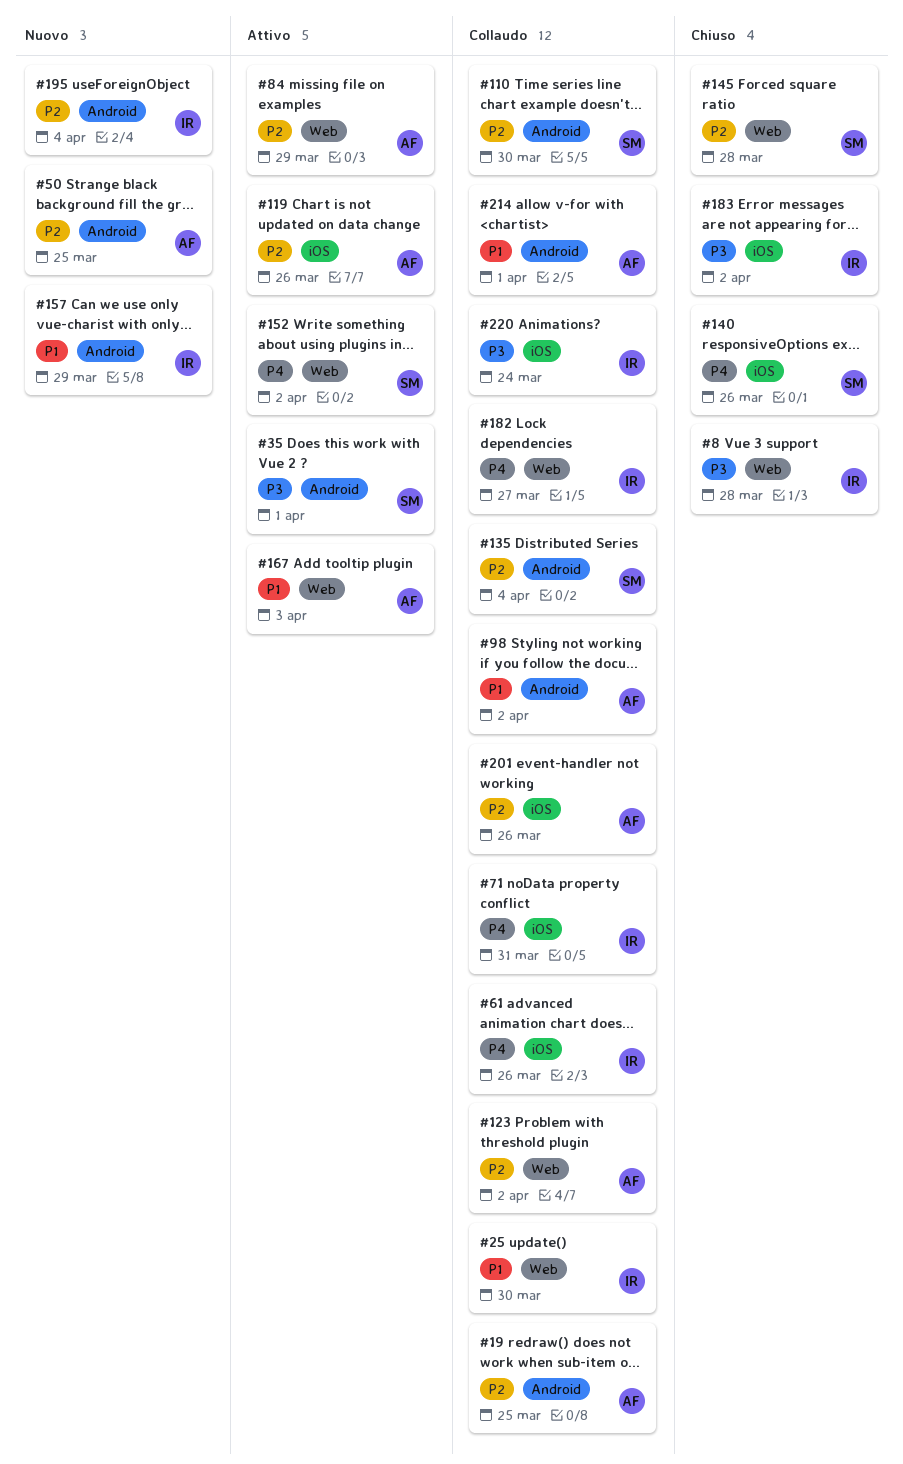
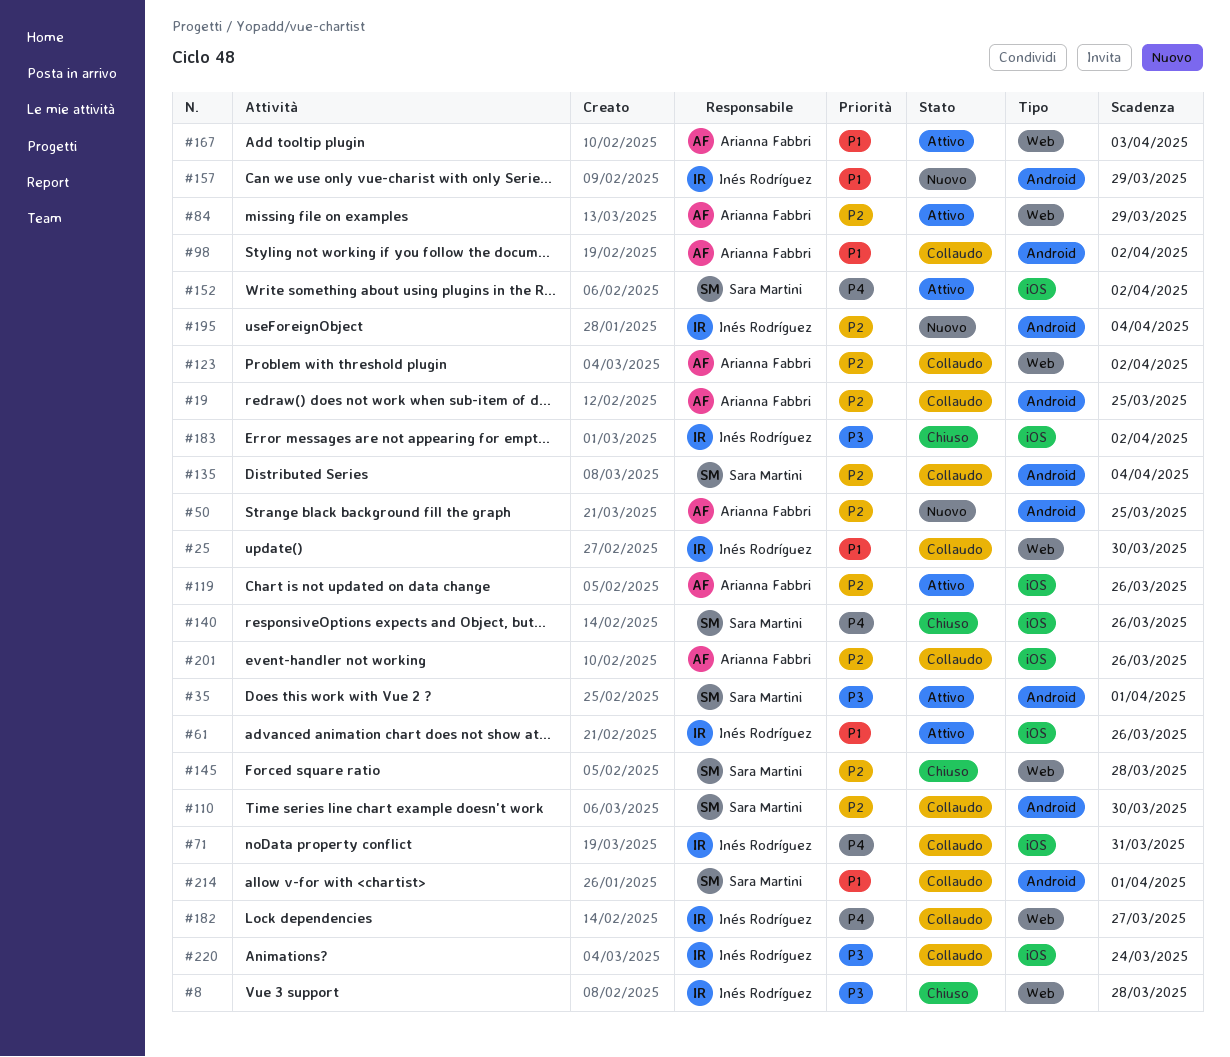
#61, status: Collaudo -> Attivo
#61, priority: P4 -> P1
#152, label: Web -> iOS
#214, owner: Arianna Fabbri -> Sara Martini

